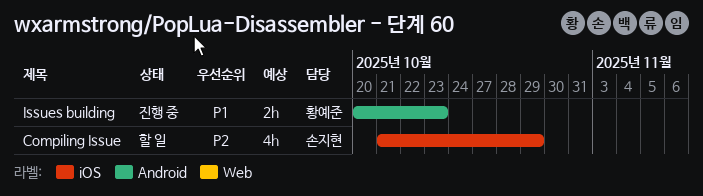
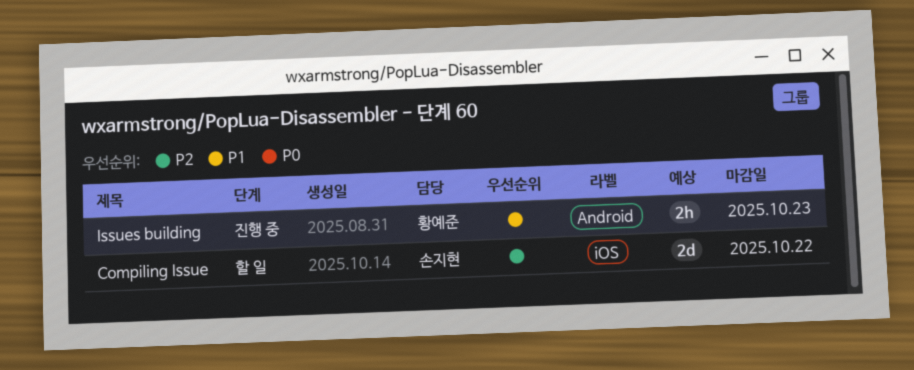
Compiling Issue, estimate: 4h -> 2d
Compiling Issue, due: Oct 29 -> Oct 22

